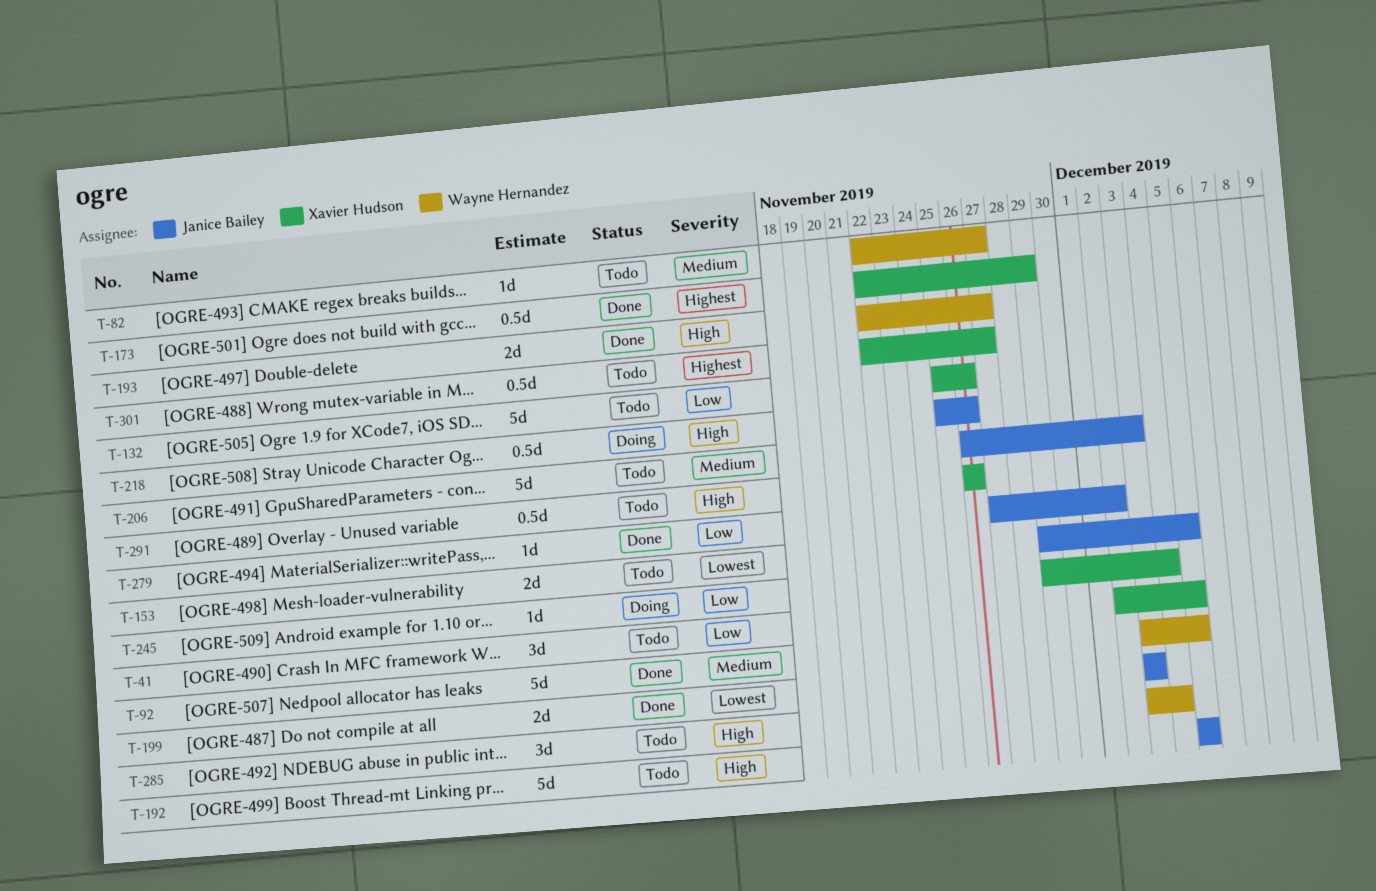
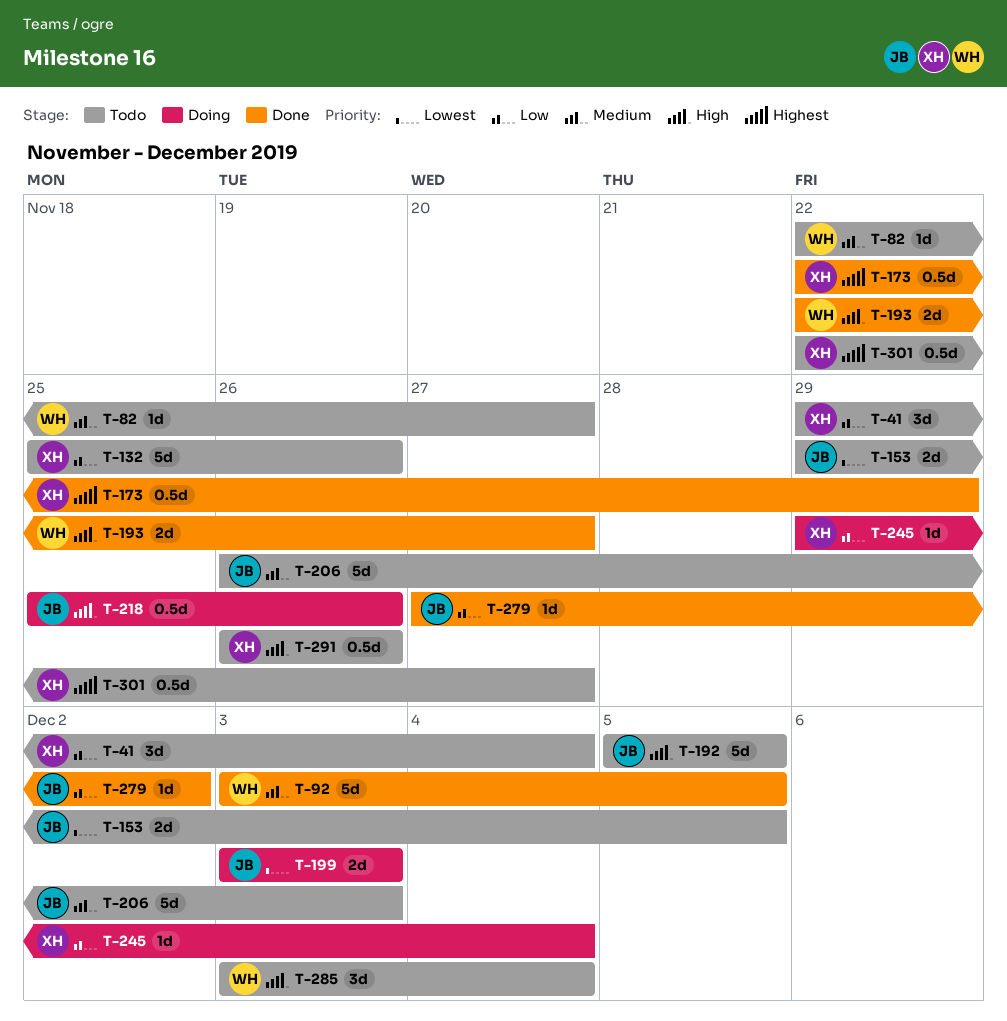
T-41, start: Dec 2 -> Nov 29
T-41, due: Dec 5 -> Dec 4
T-199, status: Done -> Doing

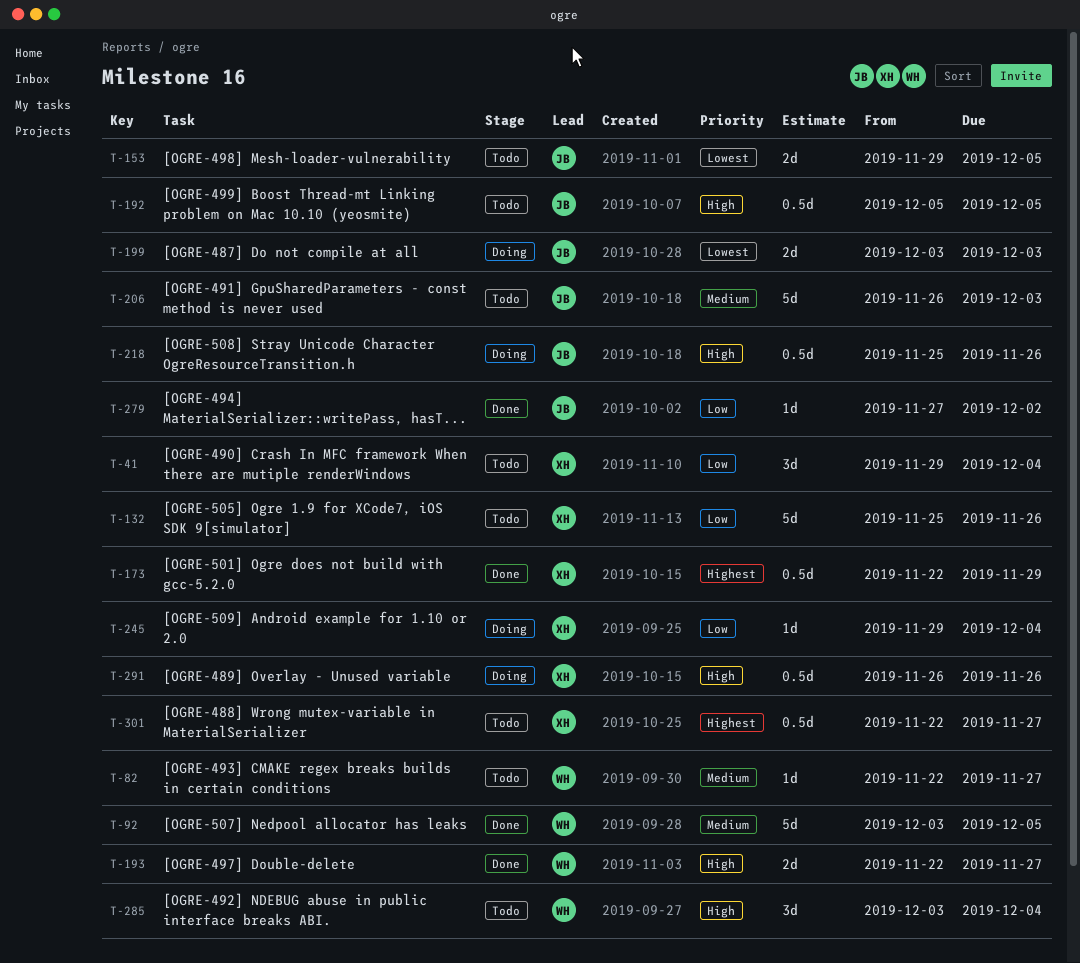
T-192, estimate: 5d -> 0.5d
T-291, status: Todo -> Doing

